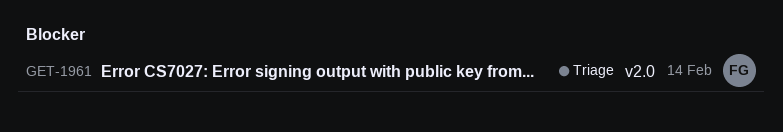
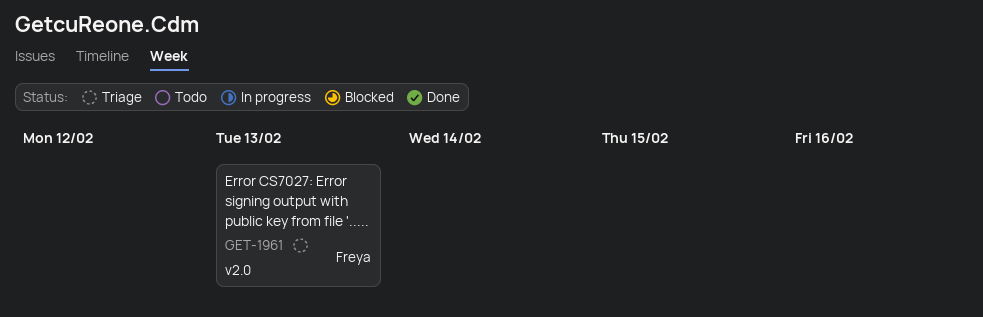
GET-1961, due: Feb 14 -> Feb 13

